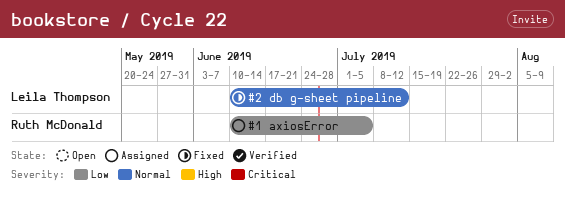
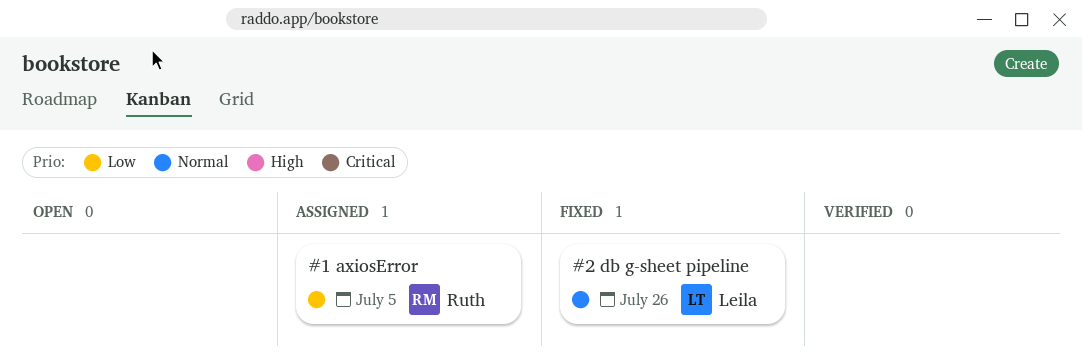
#2 db g-sheet pipeline, due: Jul 12 -> Jul 26

